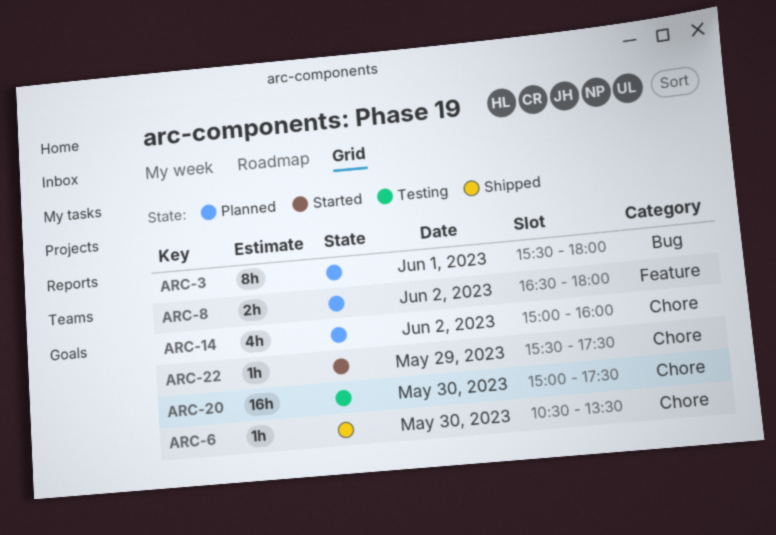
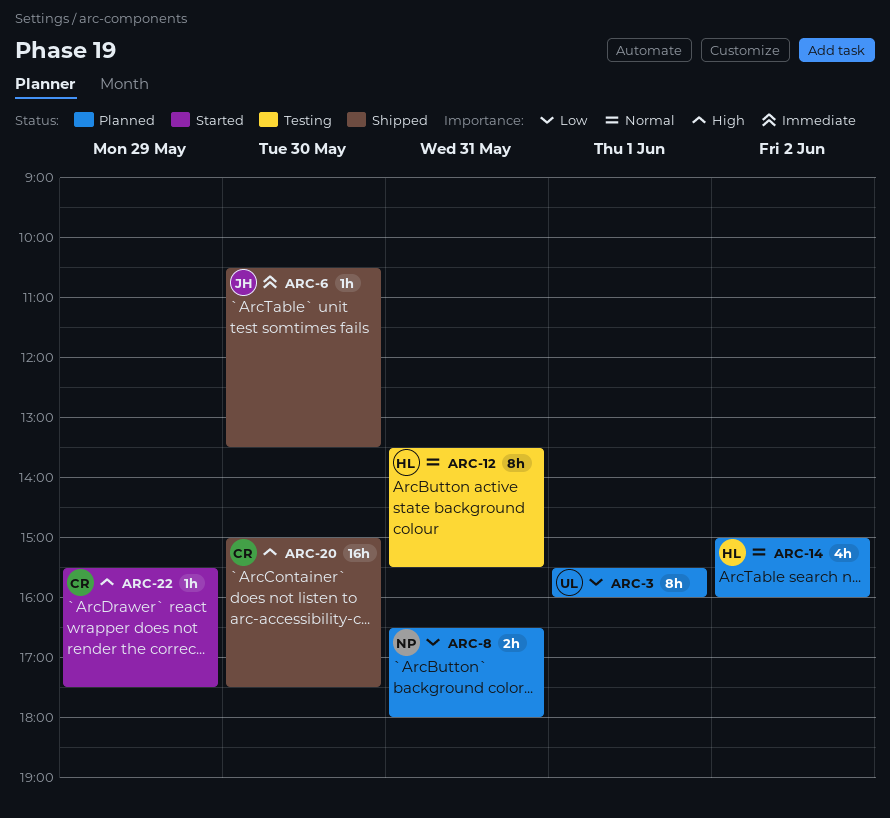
ARC-3, ends: 18:00 -> 16:00
ARC-8, day: Jun 2 -> May 31
ARC-12: none -> present
ARC-20, status: Testing -> Shipped

